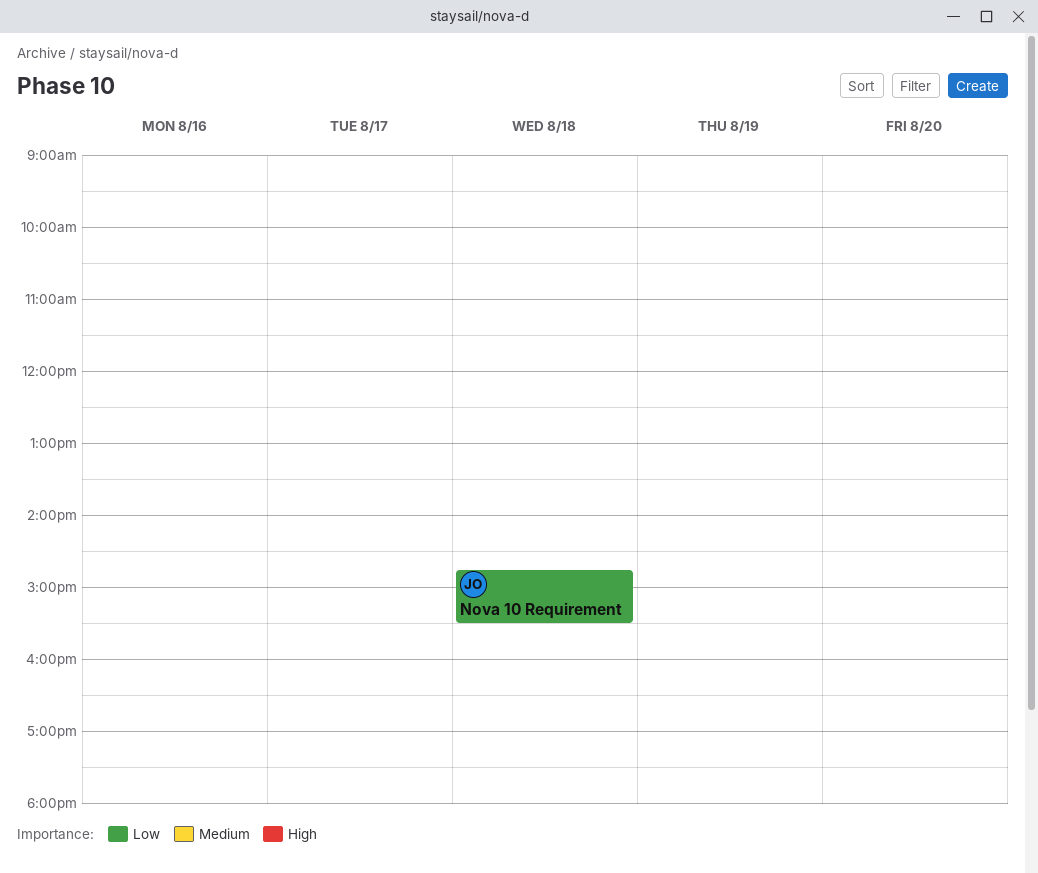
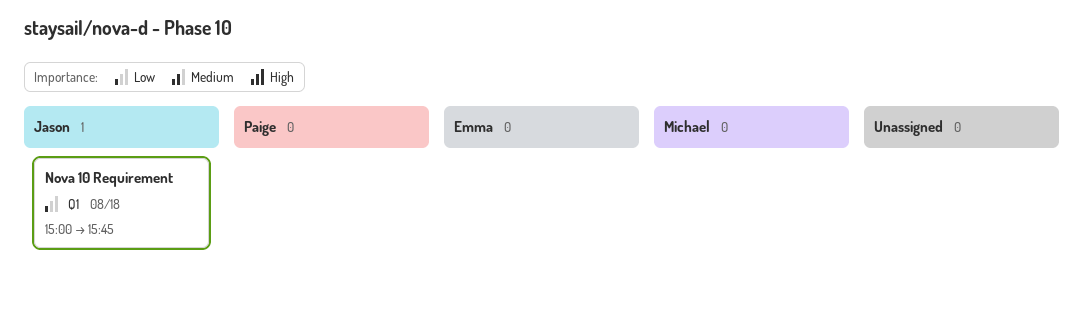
Nova 10 Requirement, begins: 14:45 -> 15:00
Nova 10 Requirement, ends: 15:30 -> 15:45

